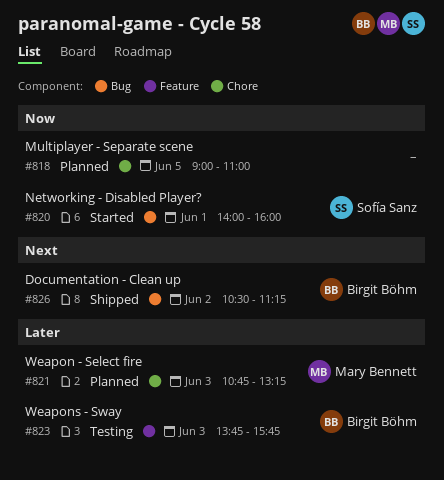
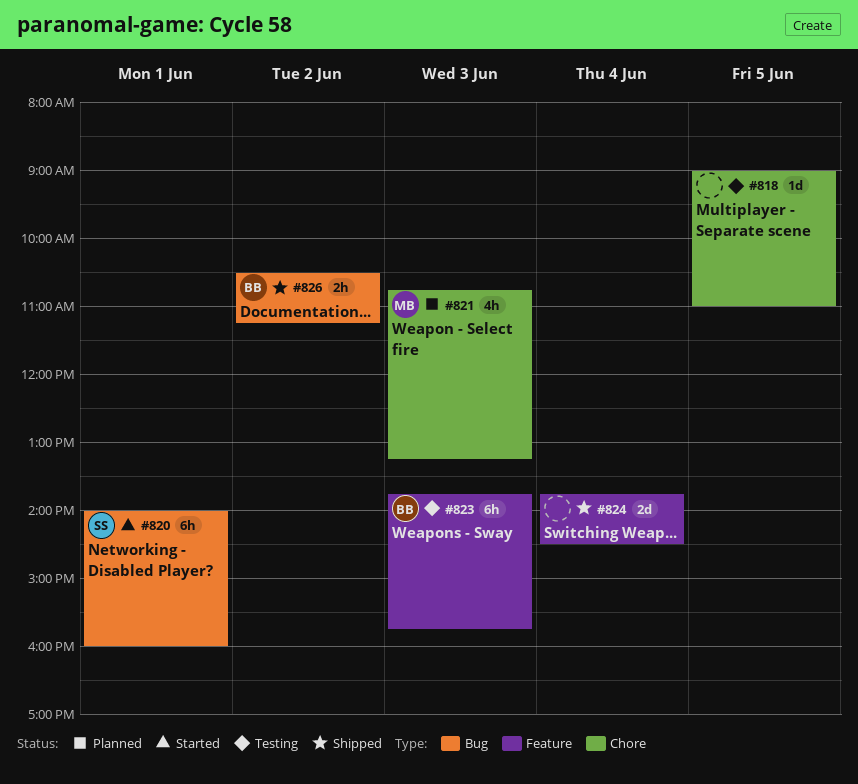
#818, status: Planned -> Testing
#824: none -> present

